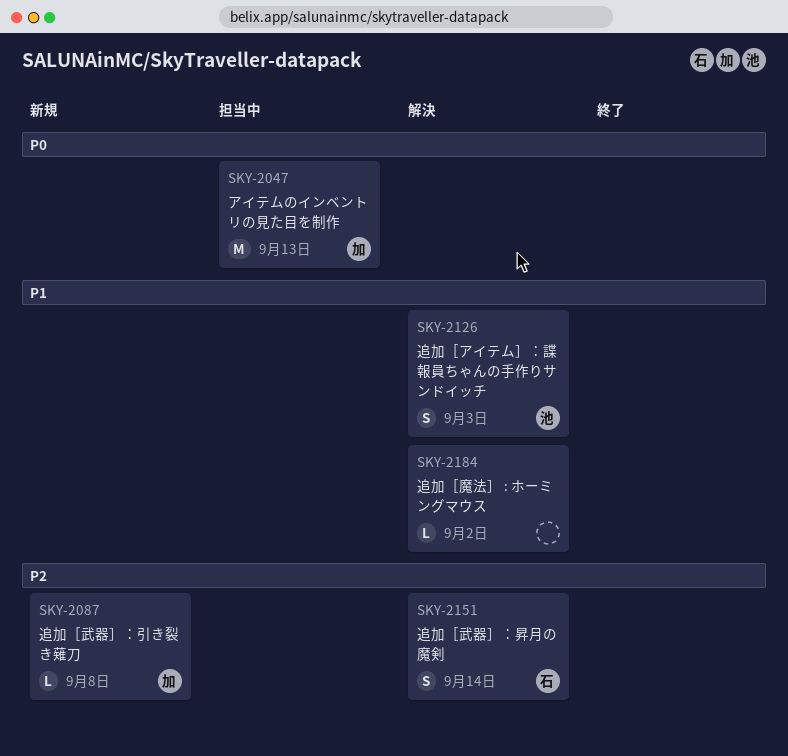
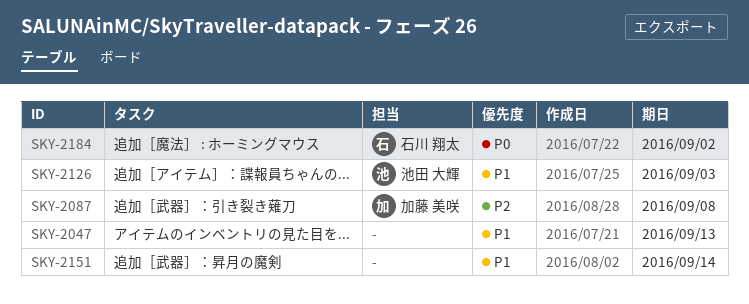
SKY-2047, owner: 加藤 美咲 -> none
SKY-2047, priority: P0 -> P1
SKY-2151, owner: 石川 翔太 -> none
SKY-2151, priority: P2 -> P1
SKY-2184, owner: none -> 石川 翔太
SKY-2184, priority: P1 -> P0

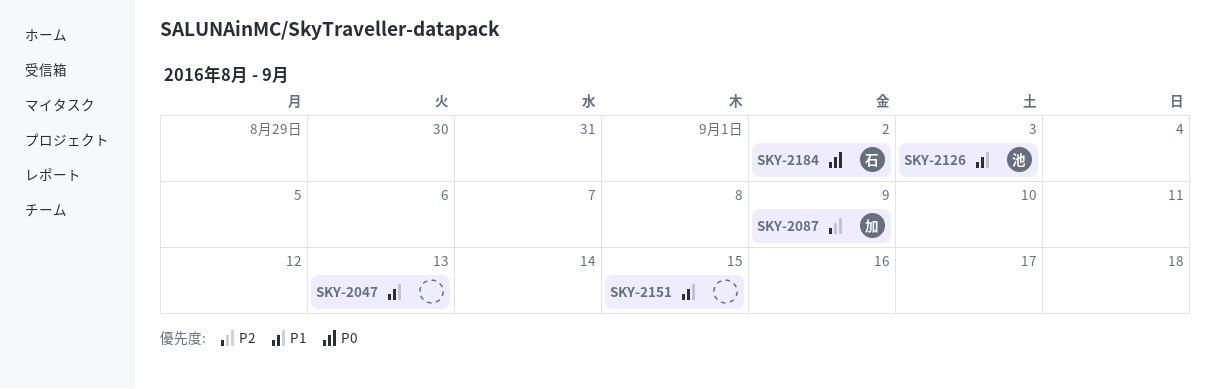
SKY-2087, due: Sep 8 -> Sep 9
SKY-2151, due: Sep 14 -> Sep 15

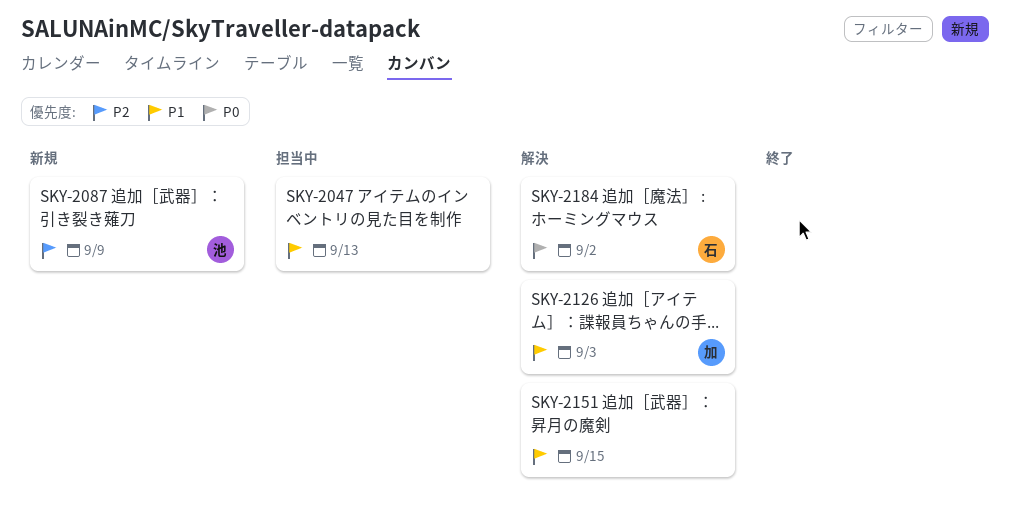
SKY-2087, owner: 加 -> 池
SKY-2126, owner: 池 -> 加

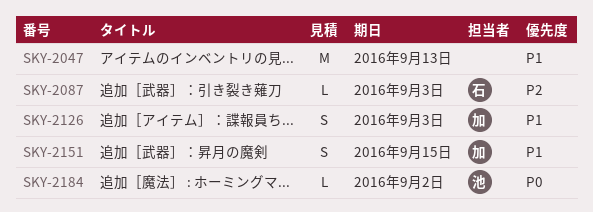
SKY-2087, owner: 池 -> 石
SKY-2087, due: Sep 9 -> Sep 3
SKY-2151, owner: none -> 加
SKY-2184, owner: 石 -> 池

